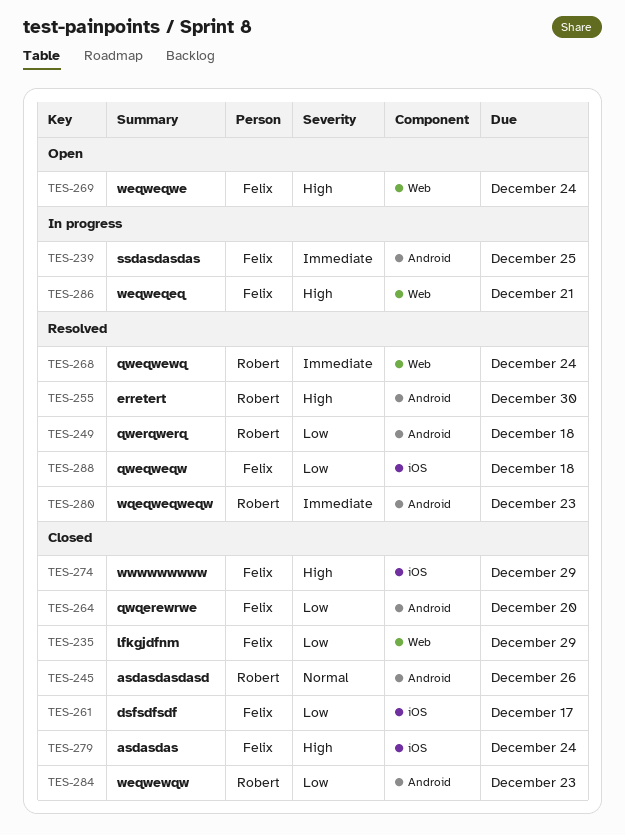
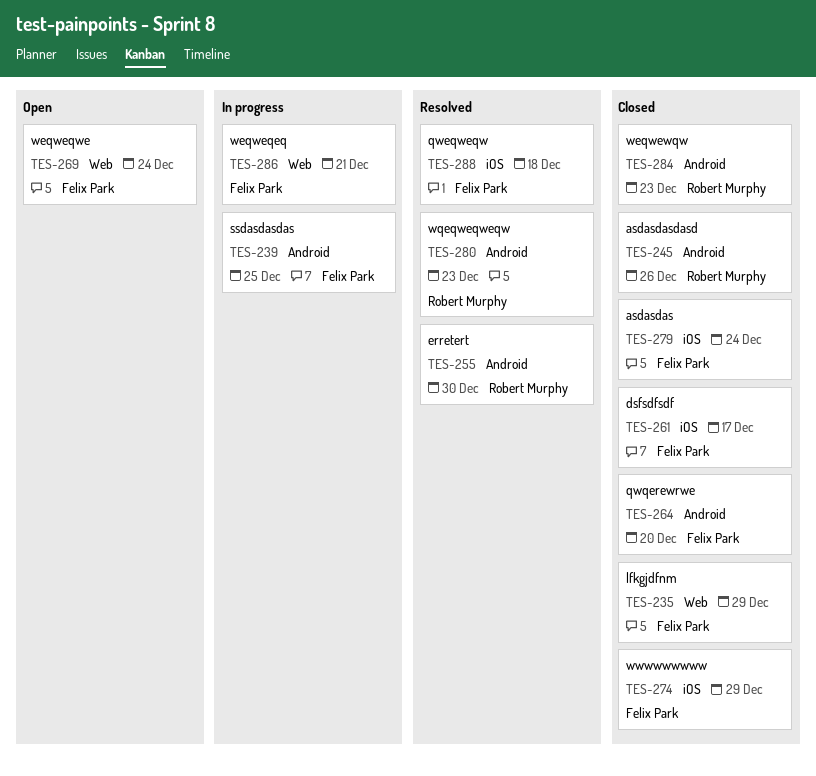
TES-249: present -> none
TES-268: present -> none

